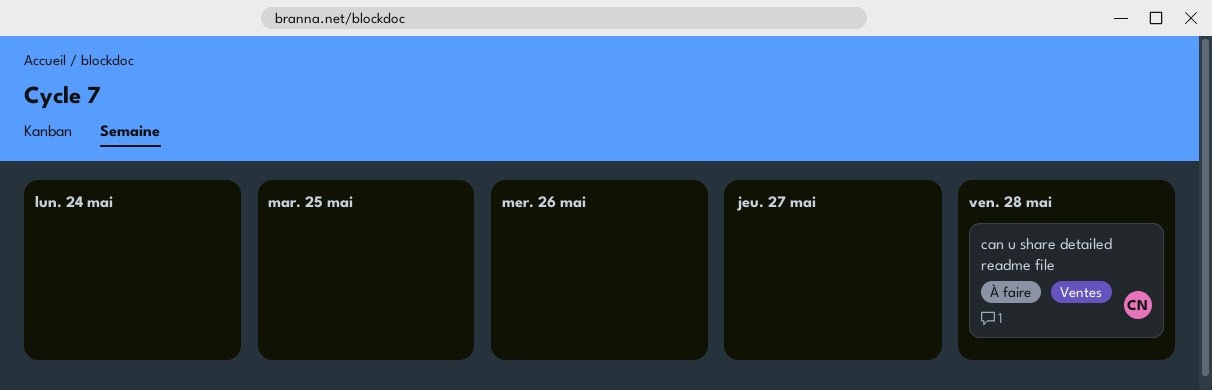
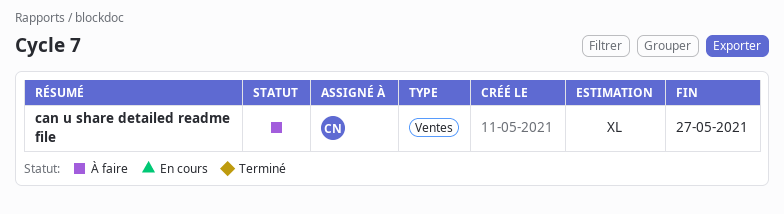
can u share detailed readme file, due: May 28 -> May 27

